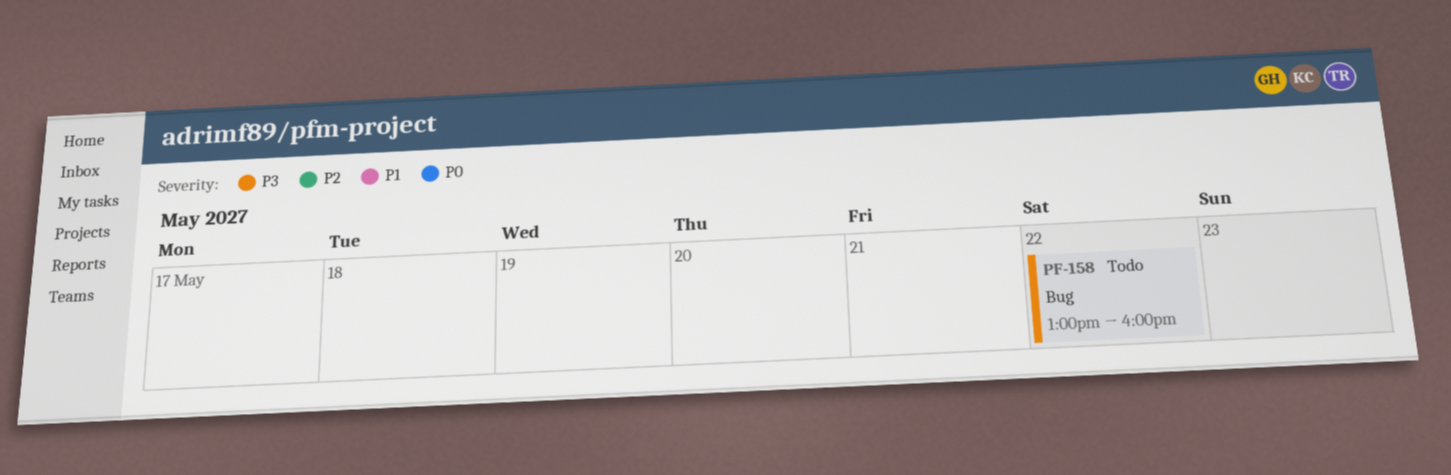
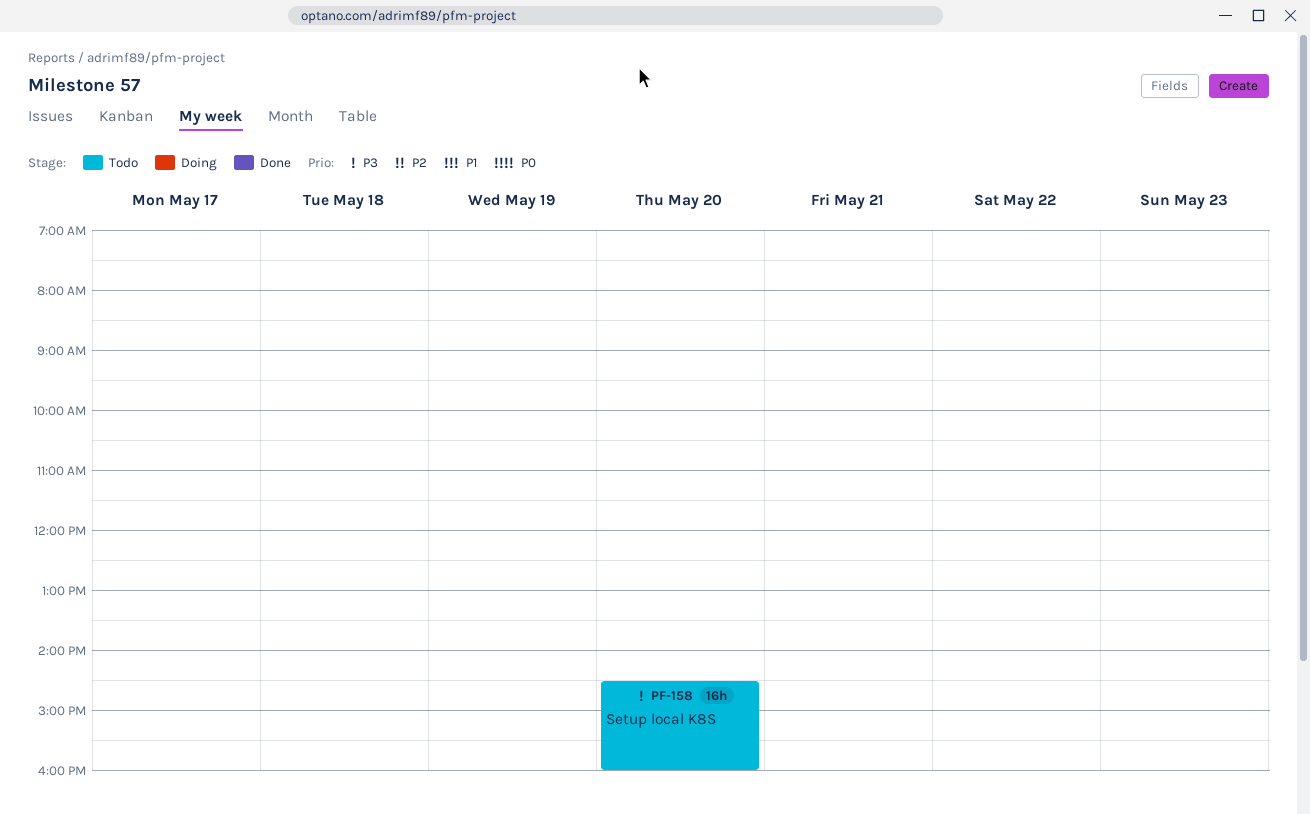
PF-158, day: May 22 -> May 20
PF-158, begins: 13:00 -> 14:30

